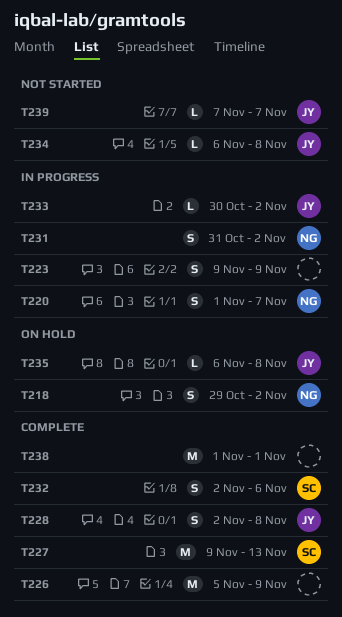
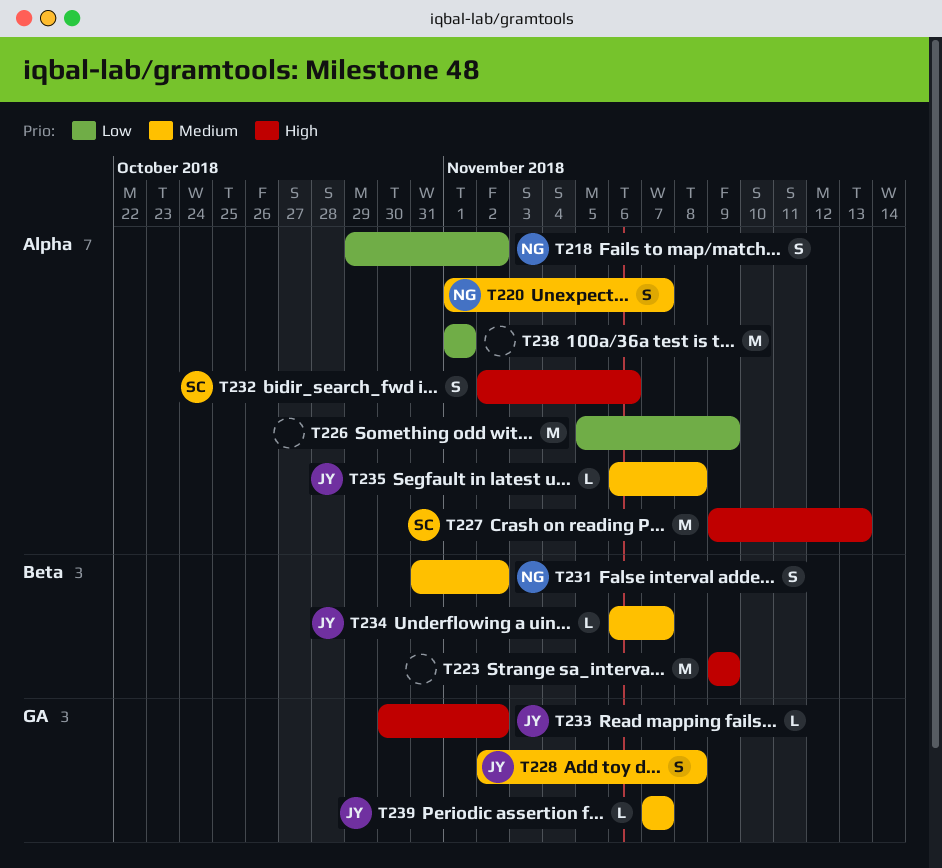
T223, estimate: S -> M
T234, due: Nov 8 -> Nov 7

